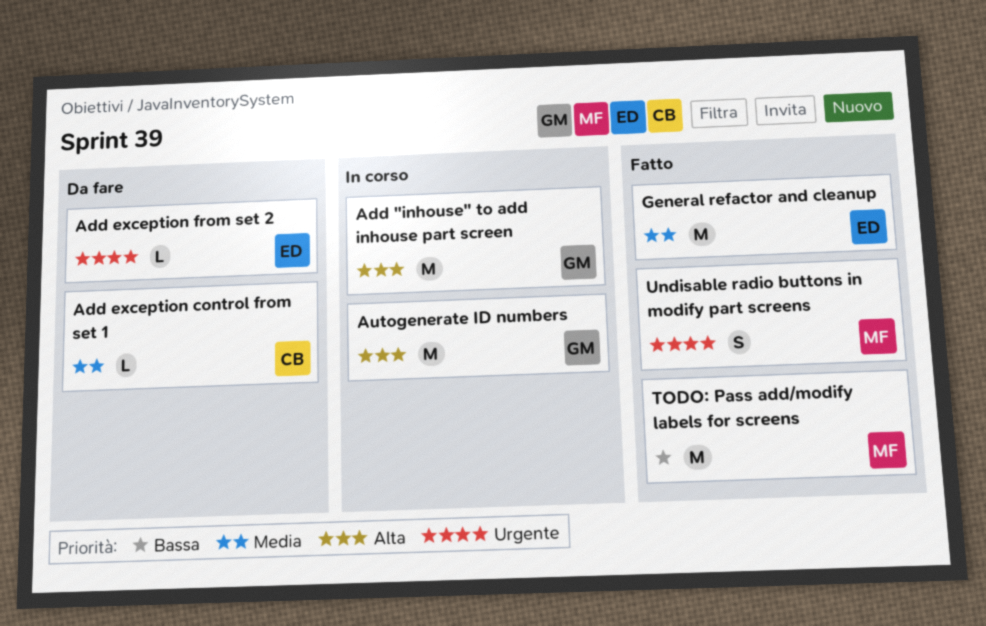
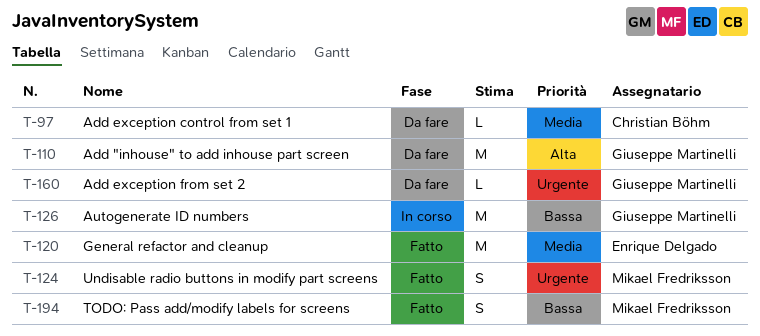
Add "inhouse" to add inhouse part screen, status: In corso -> Da fare
Add exception from set 2, owner: Enrique Delgado -> Giuseppe Martinelli
Autogenerate ID numbers, priority: Alta -> Bassa
TODO: Pass add/modify labels for screens, estimate: M -> S

